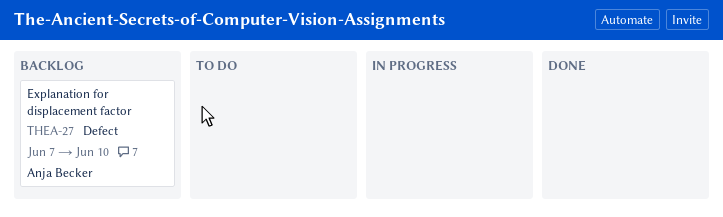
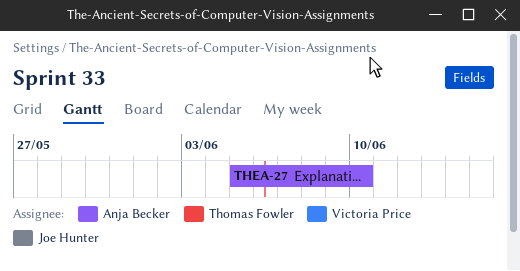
THEA-27, start: Jun 7 -> Jun 5

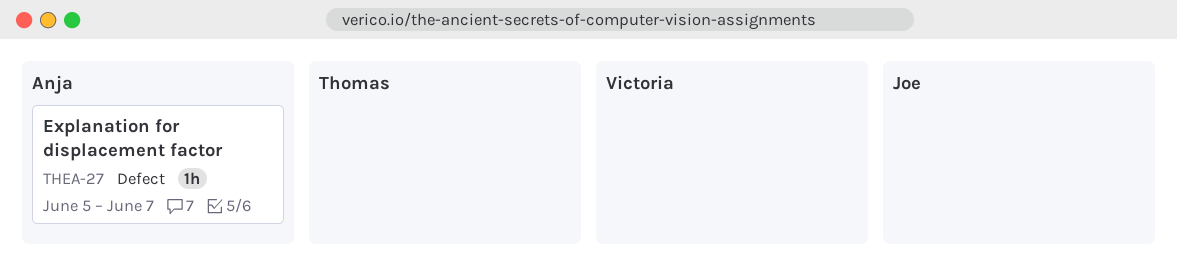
THEA-27, due: Jun 10 -> Jun 7

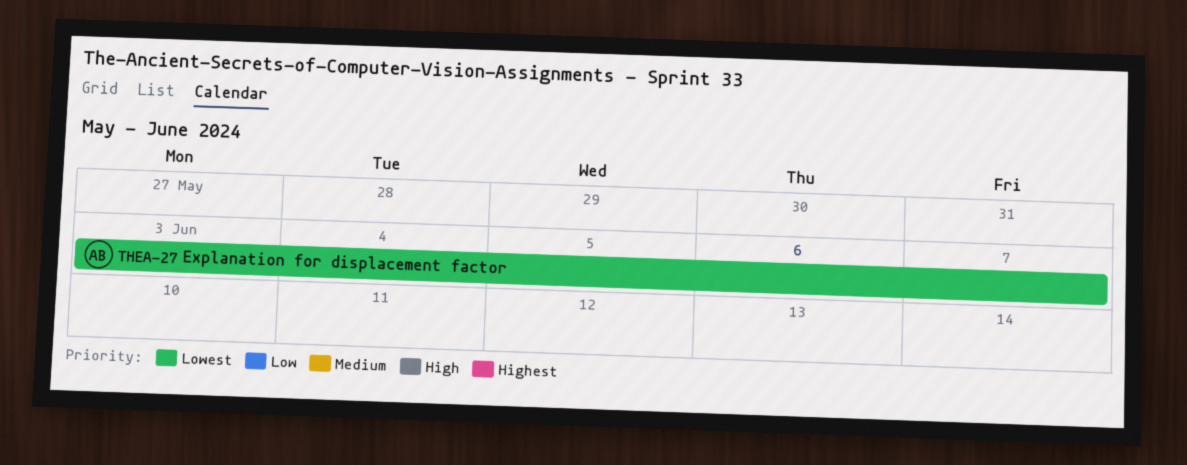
THEA-27, start: Jun 5 -> Jun 3

